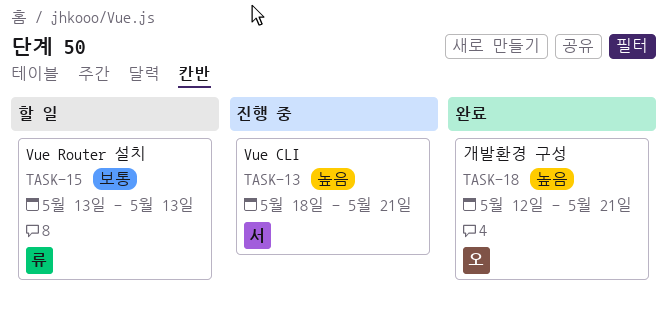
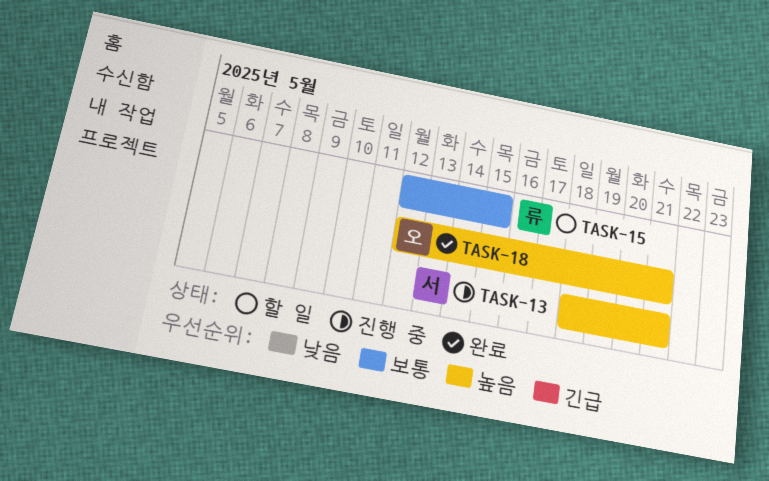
TASK-15, start: May 13 -> May 12
TASK-15, due: May 13 -> May 15

